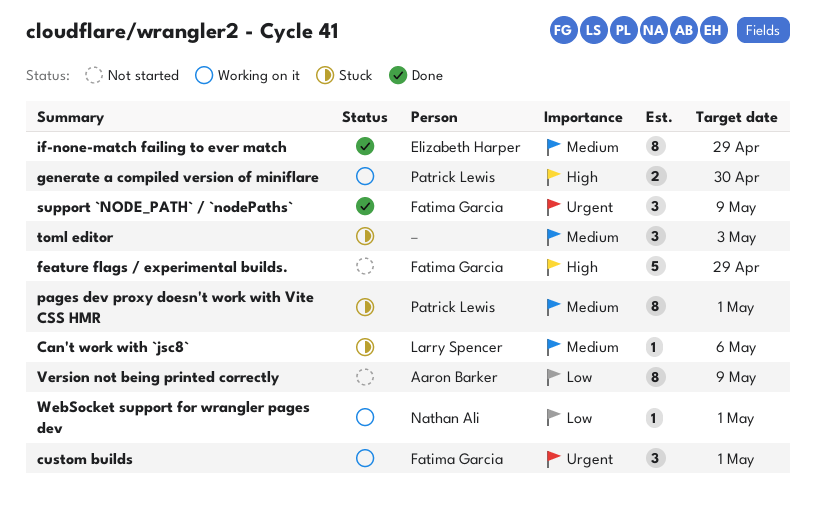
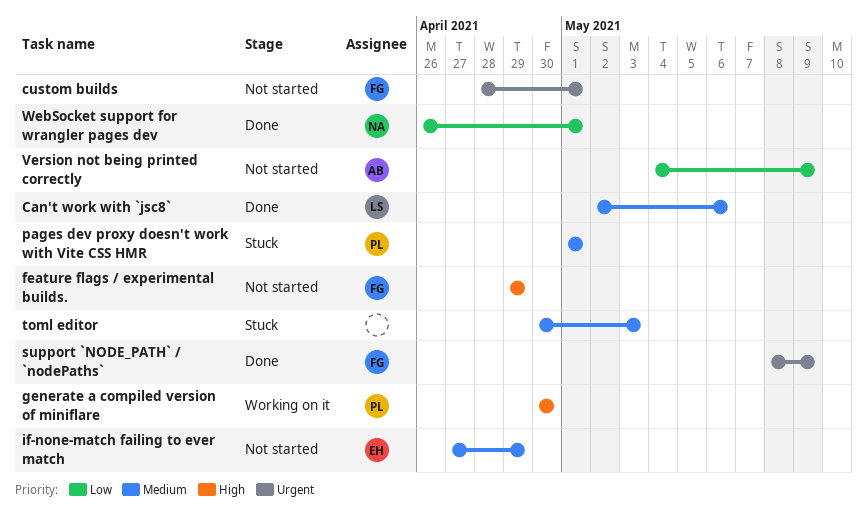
Can't work with `jsc8`, status: Stuck -> Done
custom builds, status: Working on it -> Not started
if-none-match failing to ever match, status: Done -> Not started
WebSocket support for wrangler pages dev, status: Working on it -> Done

